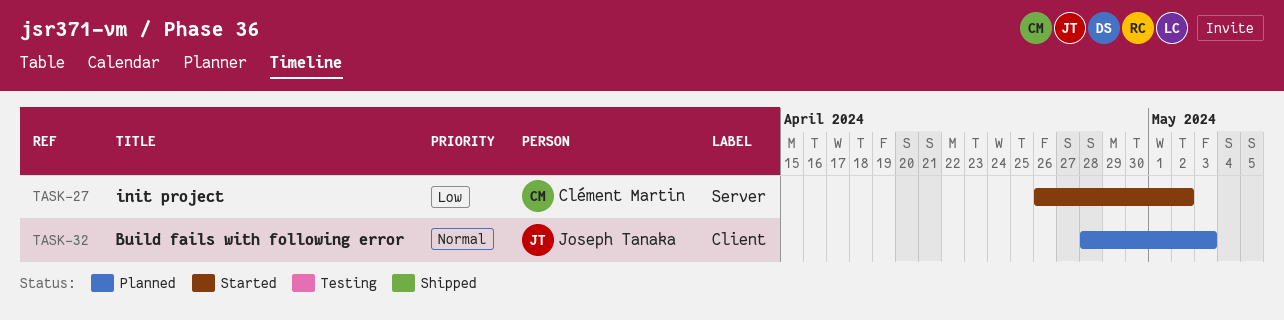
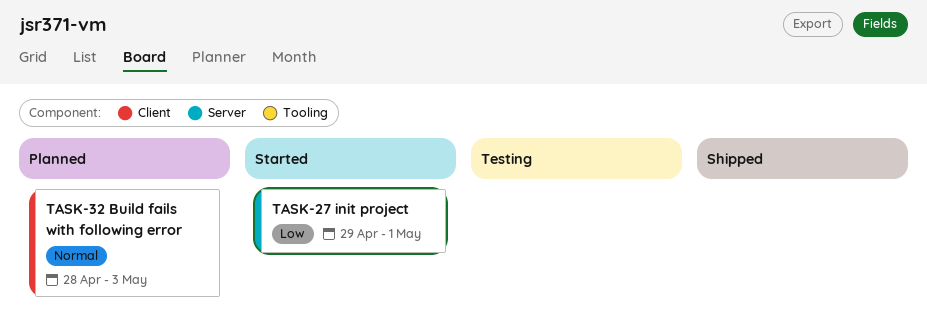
TASK-27, start: Apr 26 -> Apr 29
TASK-27, due: May 2 -> May 1

